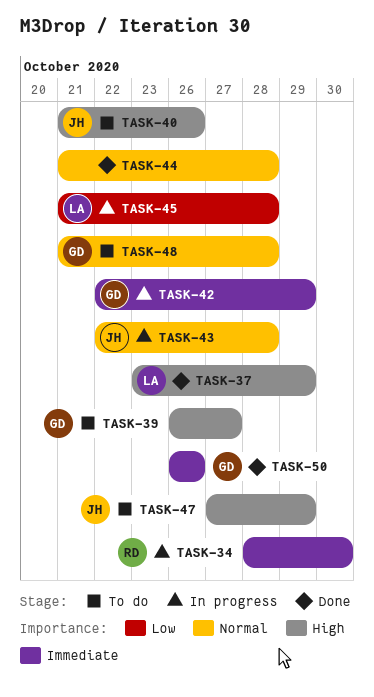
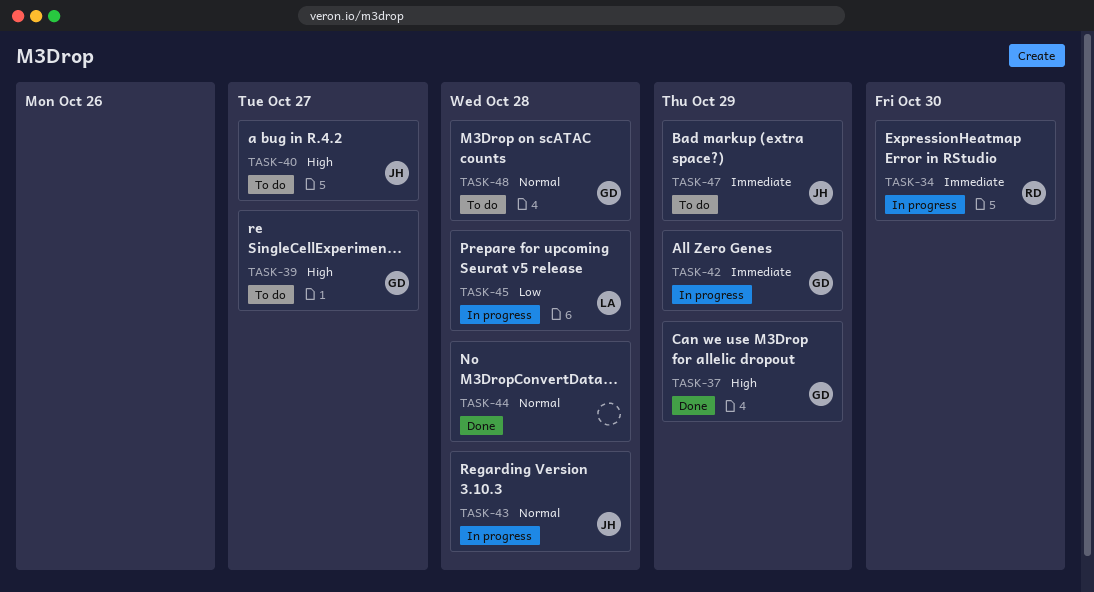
TASK-37, owner: LA -> GD
TASK-40, due: Oct 26 -> Oct 27
TASK-47, priority: High -> Immediate
TASK-50: present -> none

